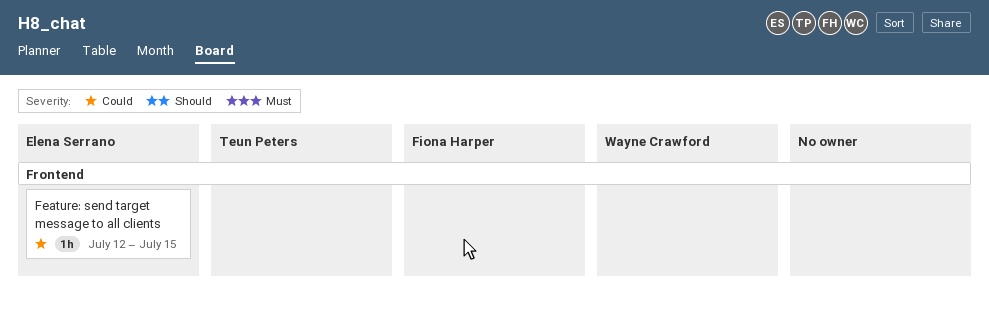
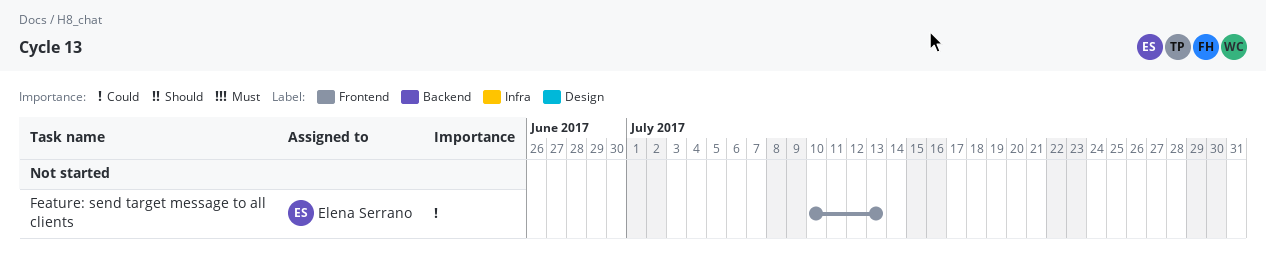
Feature: send target message to all clients, start: Jul 12 -> Jul 10
Feature: send target message to all clients, due: Jul 15 -> Jul 13

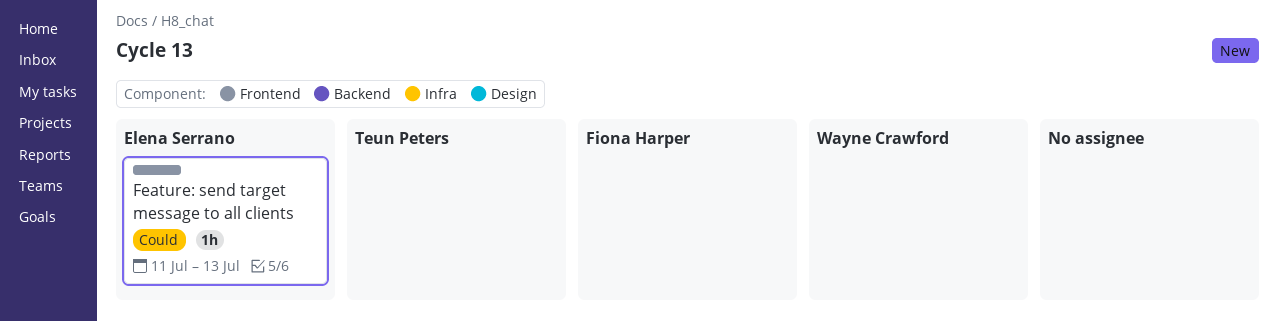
Feature: send target message to all clients, start: Jul 10 -> Jul 11

